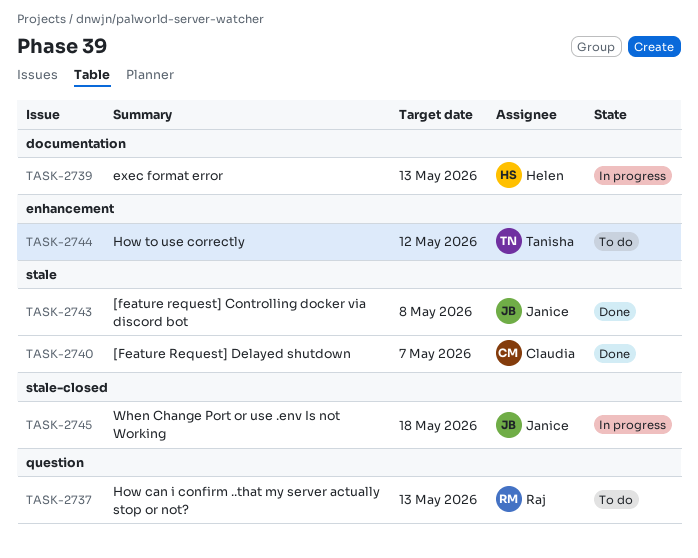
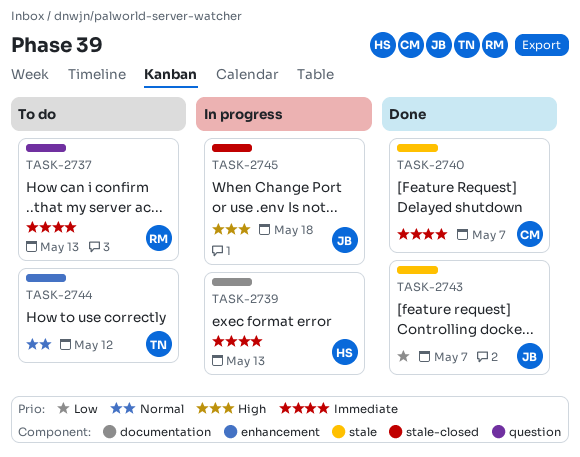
TASK-2743, due: May 8 -> May 7

